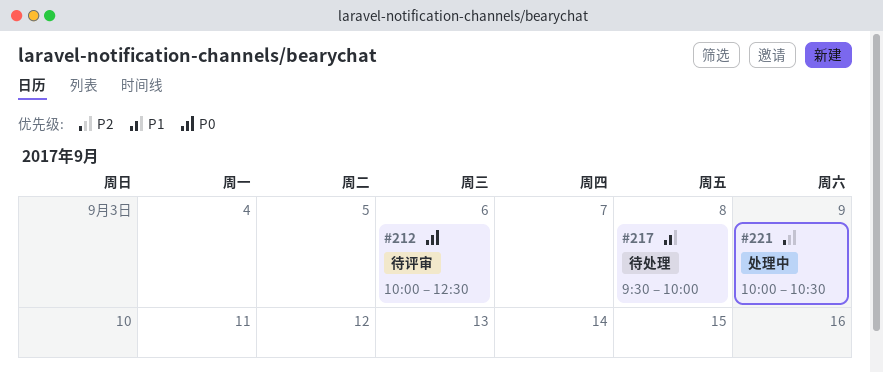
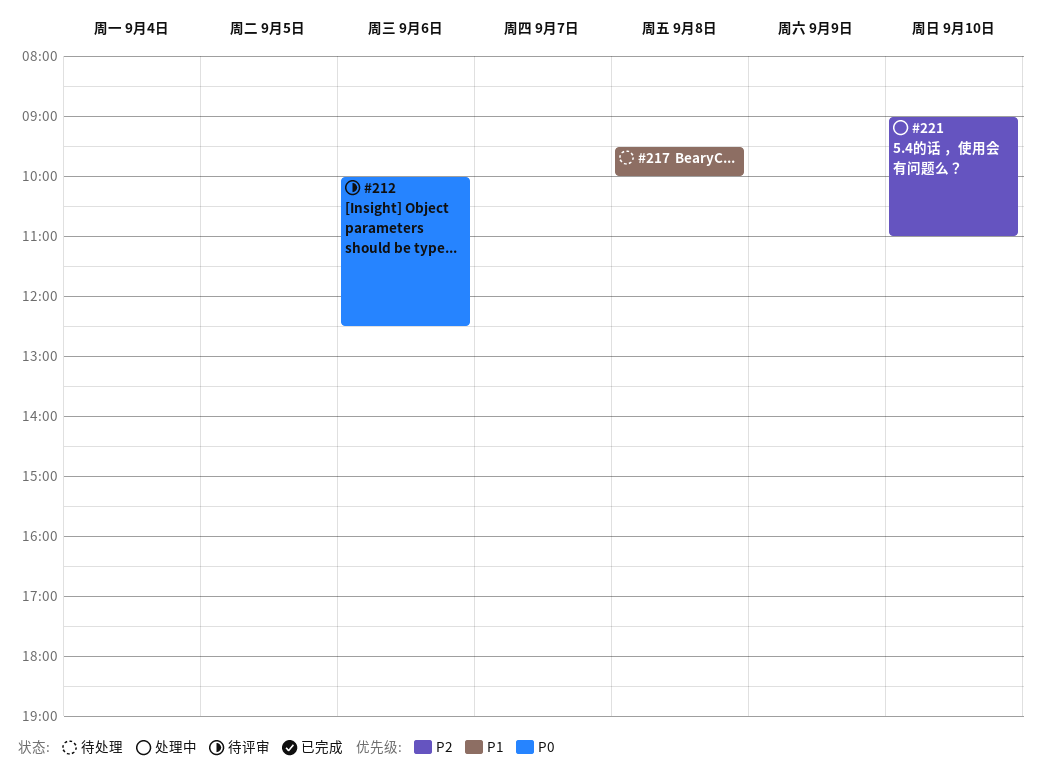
#221, day: Sep 9 -> Sep 10
#221, begins: 10:00 -> 09:00
#221, ends: 10:30 -> 11:00

